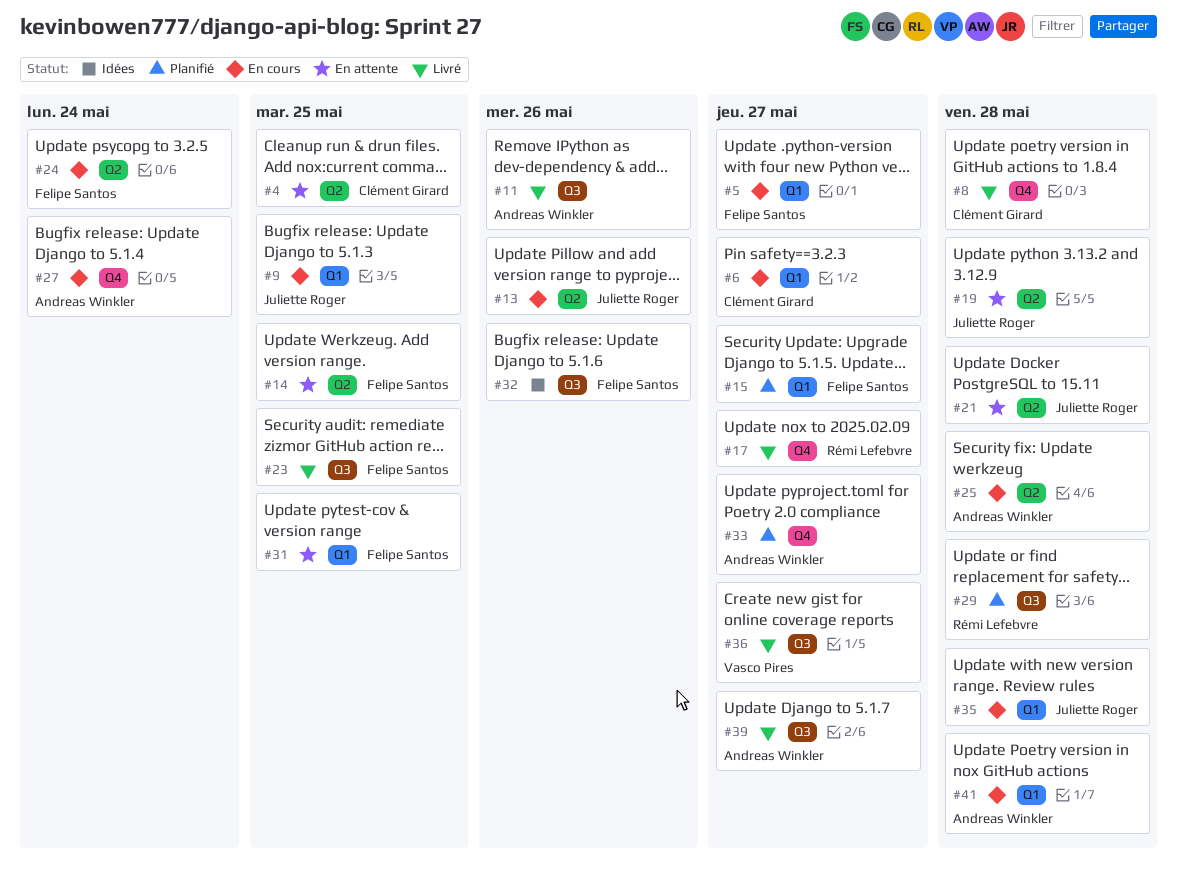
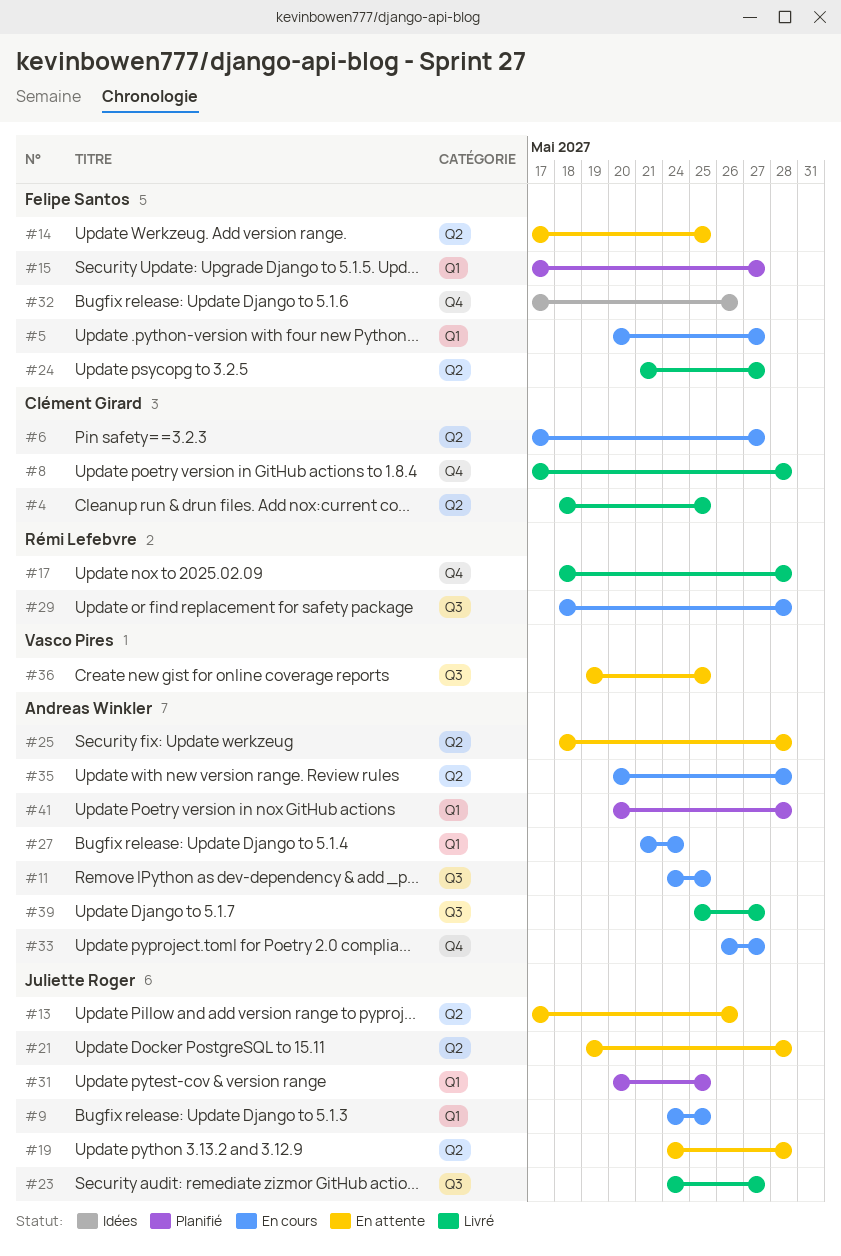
#4, status: En attente -> Livré
#6, label: Q1 -> Q2
#11, status: Livré -> En cours
#11, due: May 26 -> May 25
#13, status: En cours -> En attente
#17, due: May 27 -> May 28
#23, owner: Felipe Santos -> Juliette Roger
#23, due: May 25 -> May 27
#24, status: En cours -> Livré
#24, due: May 24 -> May 27
#25, status: En cours -> En attente
#27, label: Q4 -> Q1
#29, status: Planifié -> En cours
#31, status: En attente -> Planifié
#31, owner: Felipe Santos -> Juliette Roger
#32, label: Q3 -> Q4
#33, status: Planifié -> En cours
#35, owner: Juliette Roger -> Andreas Winkler
#35, label: Q1 -> Q2
#36, status: Livré -> En attente
#36, due: May 27 -> May 25
#41, status: En cours -> Planifié

